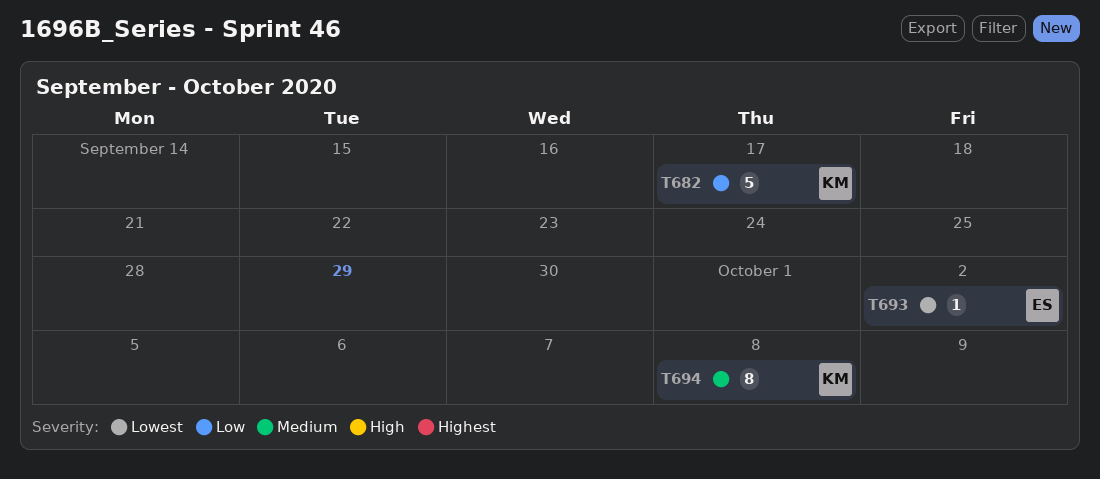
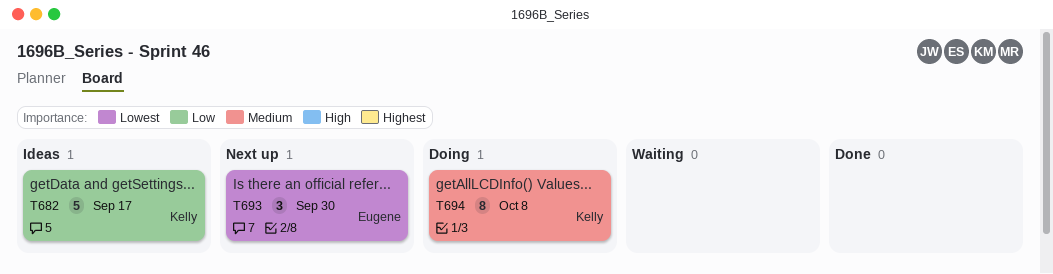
T693, estimate: 1 -> 3
T693, due: Oct 2 -> Sep 30

